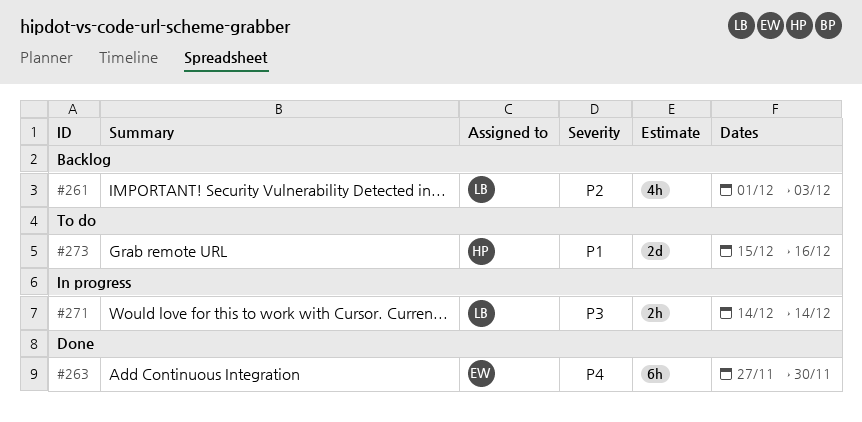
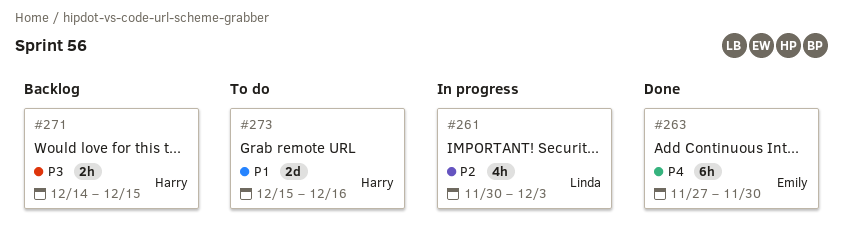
#261, status: Backlog -> In progress
#261, start: Dec 1 -> Nov 30
#271, status: In progress -> Backlog
#271, owner: Linda -> Harry
#271, due: Dec 14 -> Dec 15

